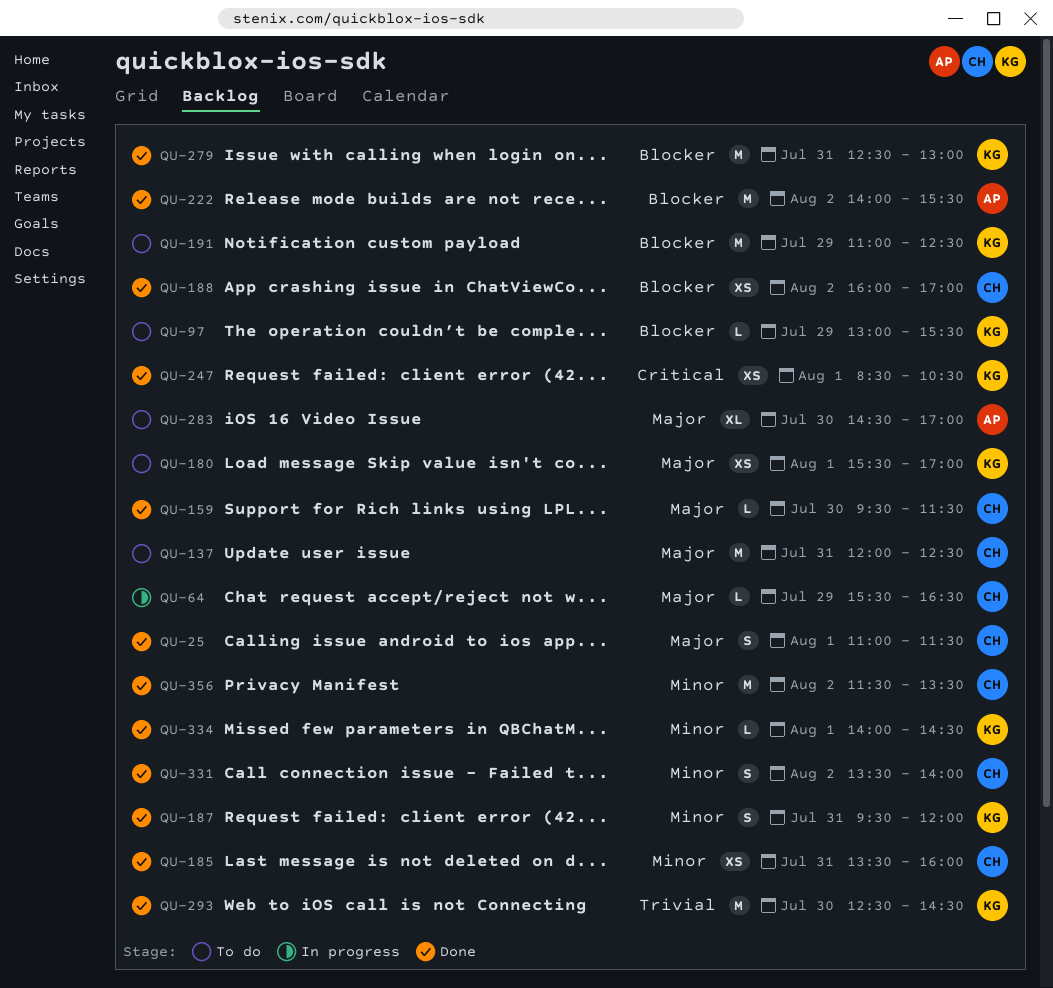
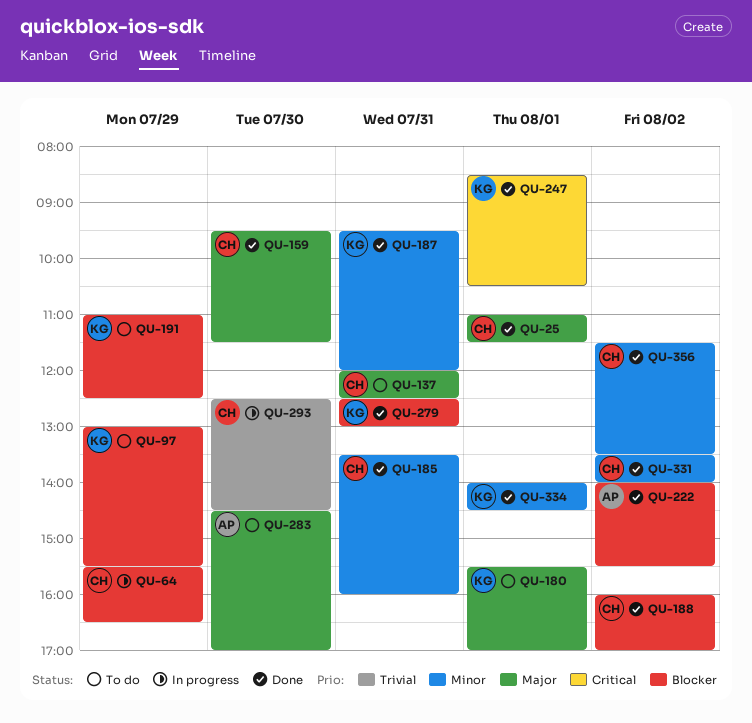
QU-64, priority: Major -> Blocker
QU-293, status: Done -> In progress
QU-293, owner: KG -> CH

